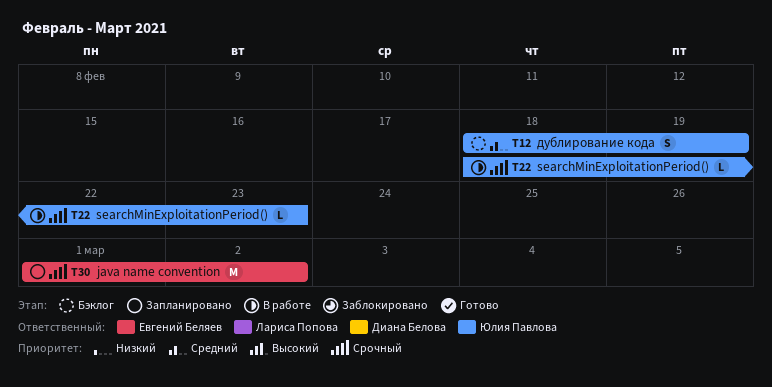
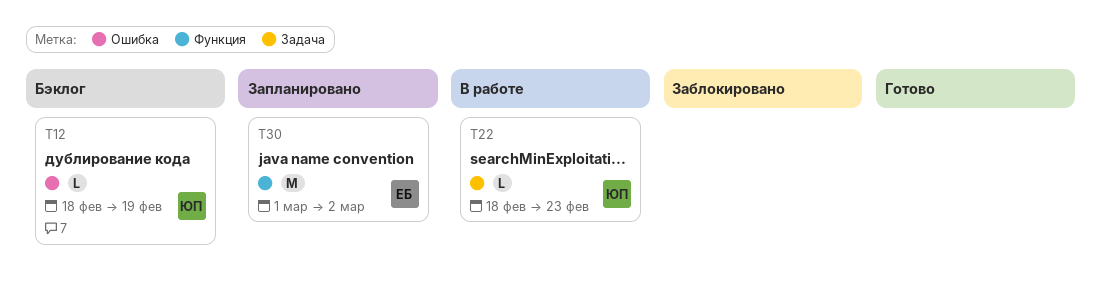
T12, estimate: S -> L

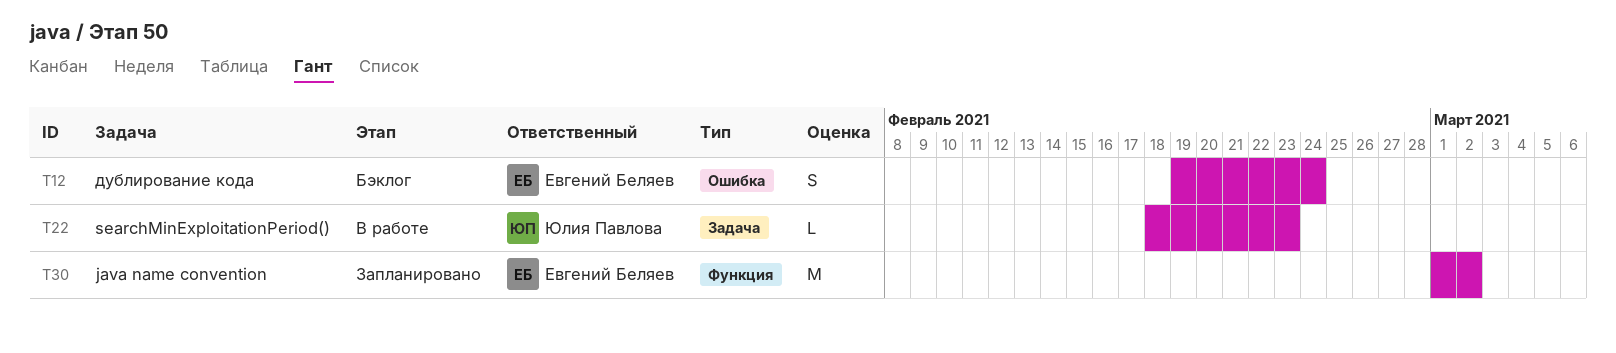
T12, owner: Юлия Павлова -> Евгений Беляев
T12, estimate: L -> S
T12, start: Feb 18 -> Feb 19
T12, due: Feb 19 -> Feb 24

